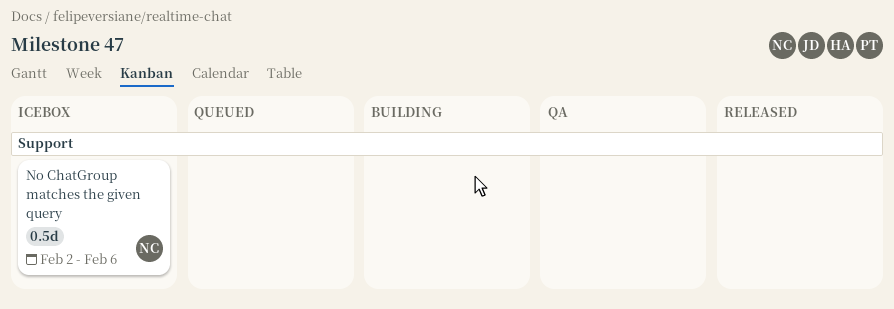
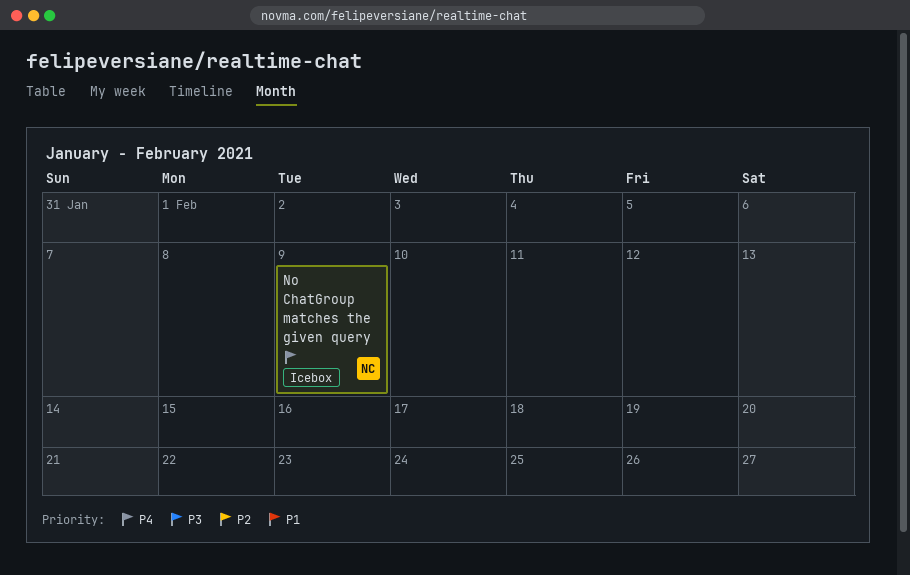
No ChatGroup matches the given query, due: Feb 6 -> Feb 9

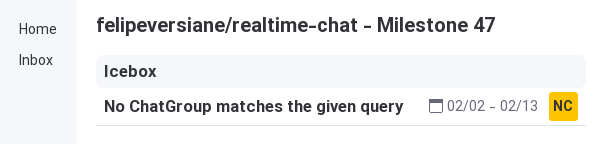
No ChatGroup matches the given query, due: Feb 9 -> Feb 13

